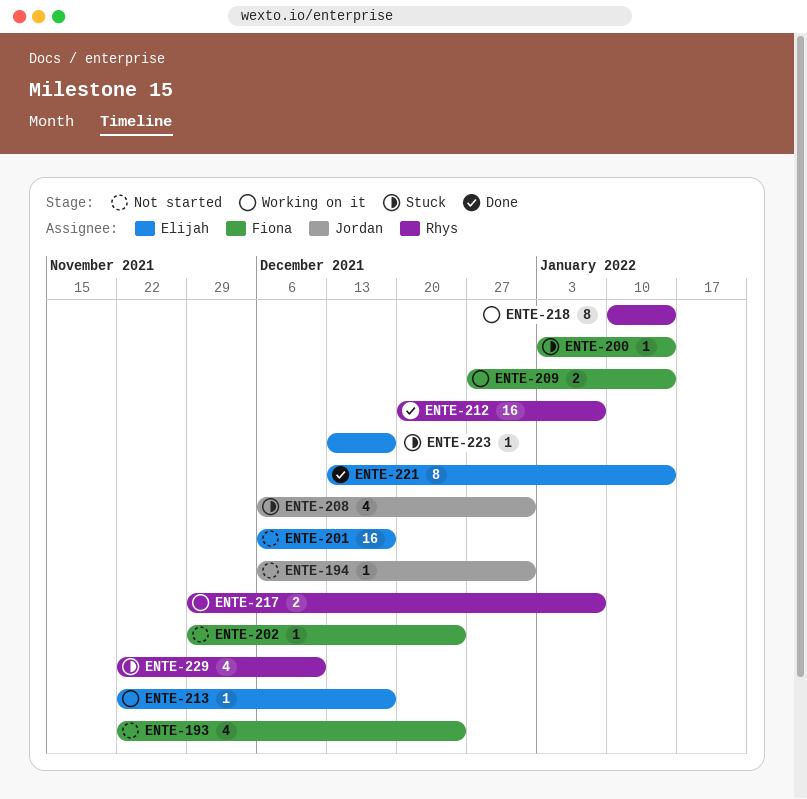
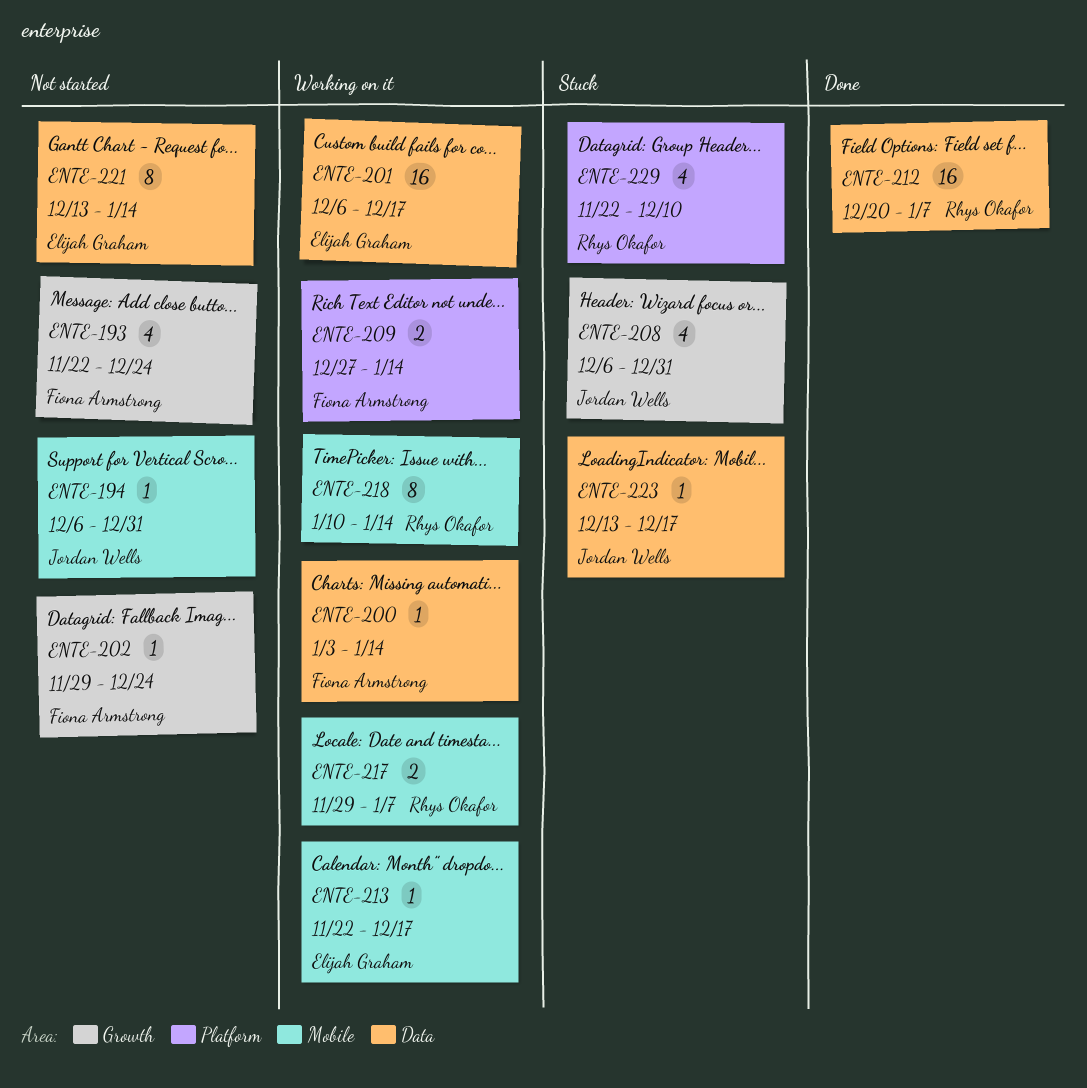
ENTE-200, status: Stuck -> Working on it
ENTE-201, status: Not started -> Working on it
ENTE-221, status: Done -> Not started
ENTE-223, owner: Elijah Graham -> Jordan Wells

